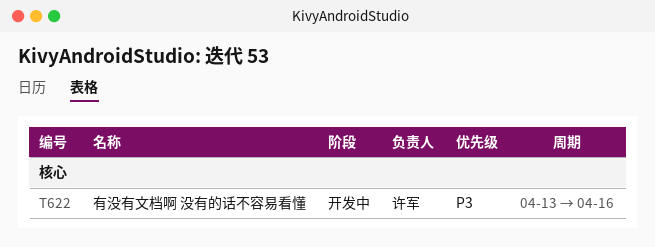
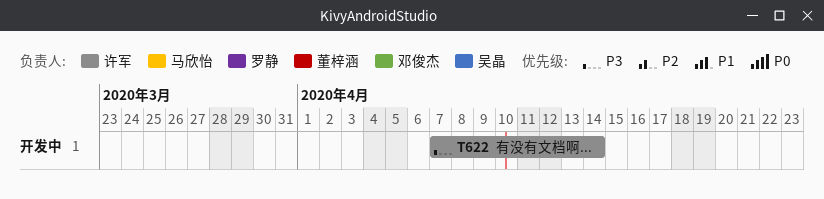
T622, start: Apr 13 -> Apr 7
T622, due: Apr 16 -> Apr 14

